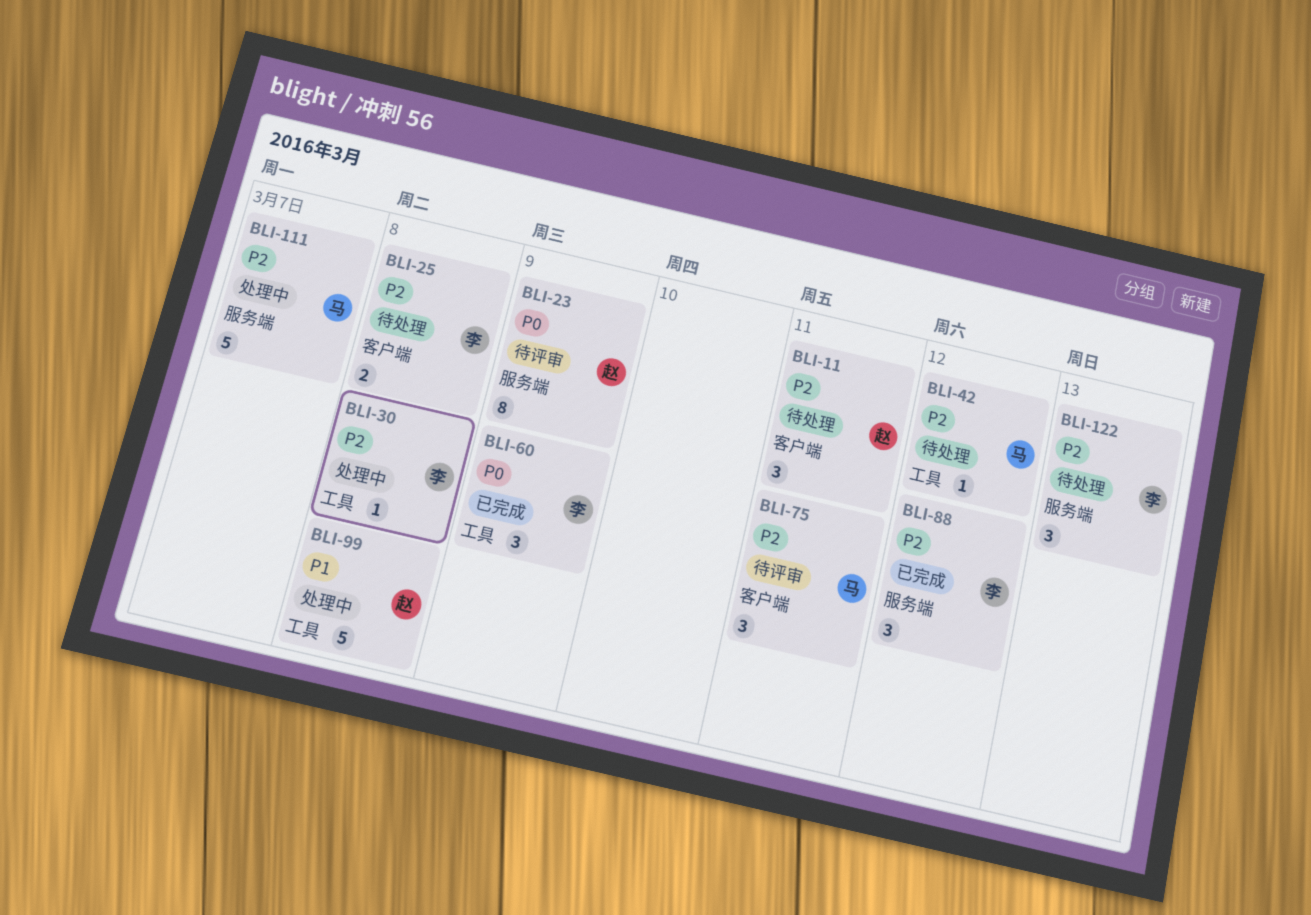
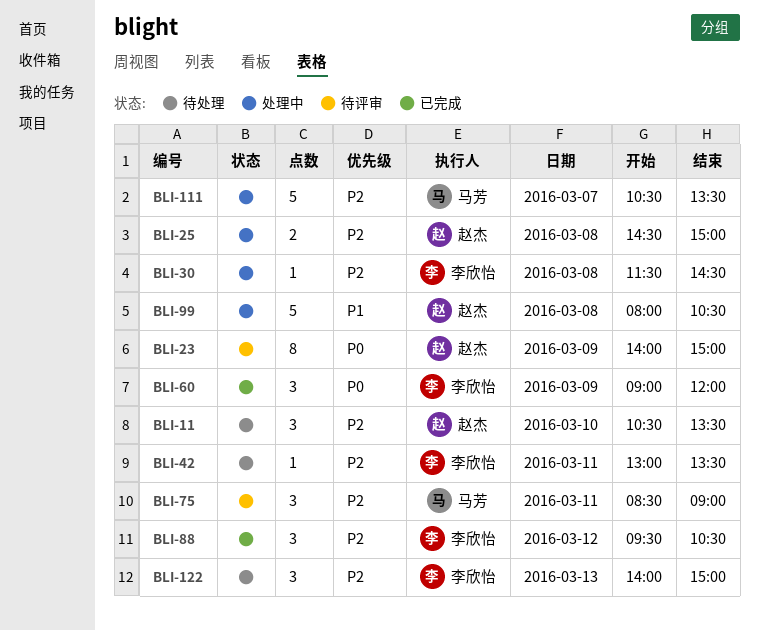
BLI-11, day: Mar 11 -> Mar 10
BLI-25, status: 待处理 -> 处理中
BLI-25, owner: 李欣怡 -> 赵杰
BLI-42, owner: 马芳 -> 李欣怡
BLI-42, day: Mar 12 -> Mar 11

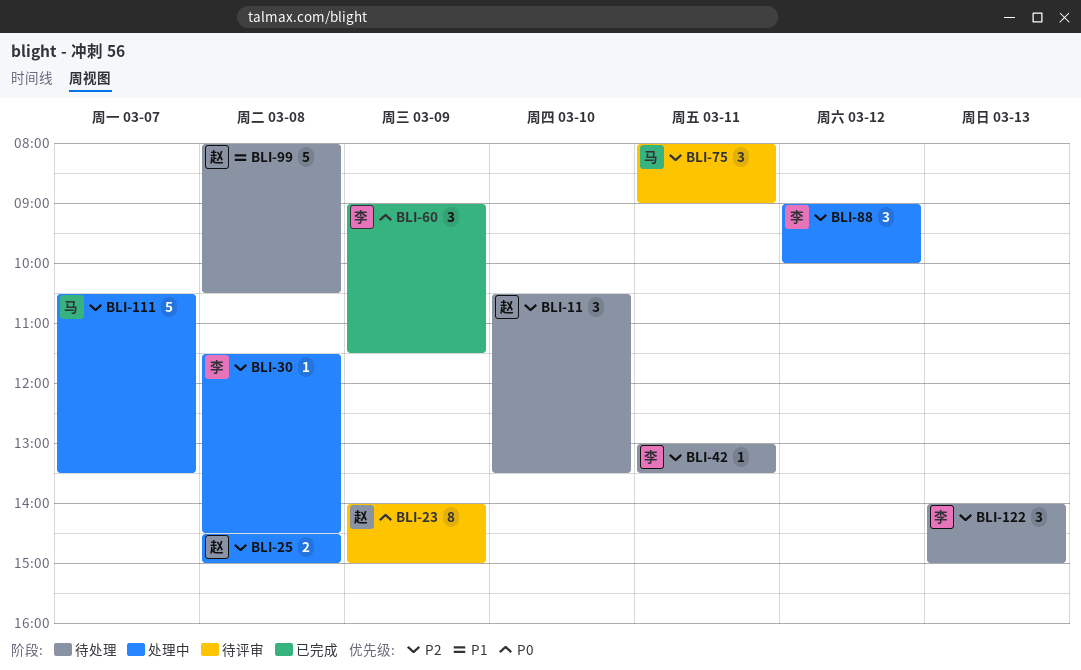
BLI-60, ends: 12:00 -> 11:30
BLI-75, begins: 08:30 -> 08:00
BLI-88, status: 已完成 -> 处理中
BLI-88, begins: 09:30 -> 09:00
BLI-88, ends: 10:30 -> 10:00
BLI-99, status: 处理中 -> 待处理

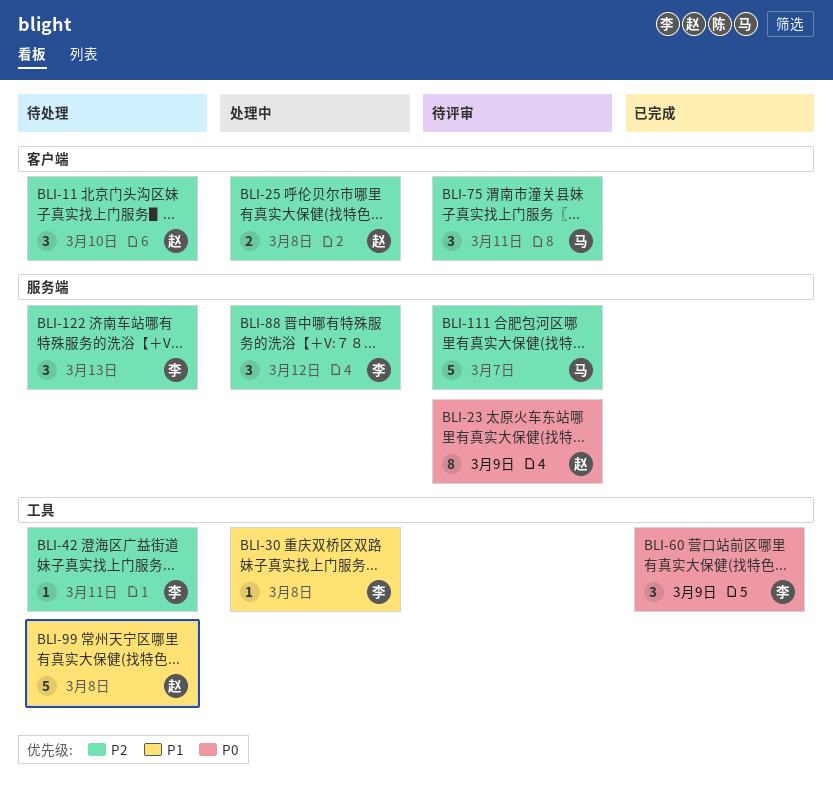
BLI-30, priority: P2 -> P1
BLI-111, status: 处理中 -> 待评审

